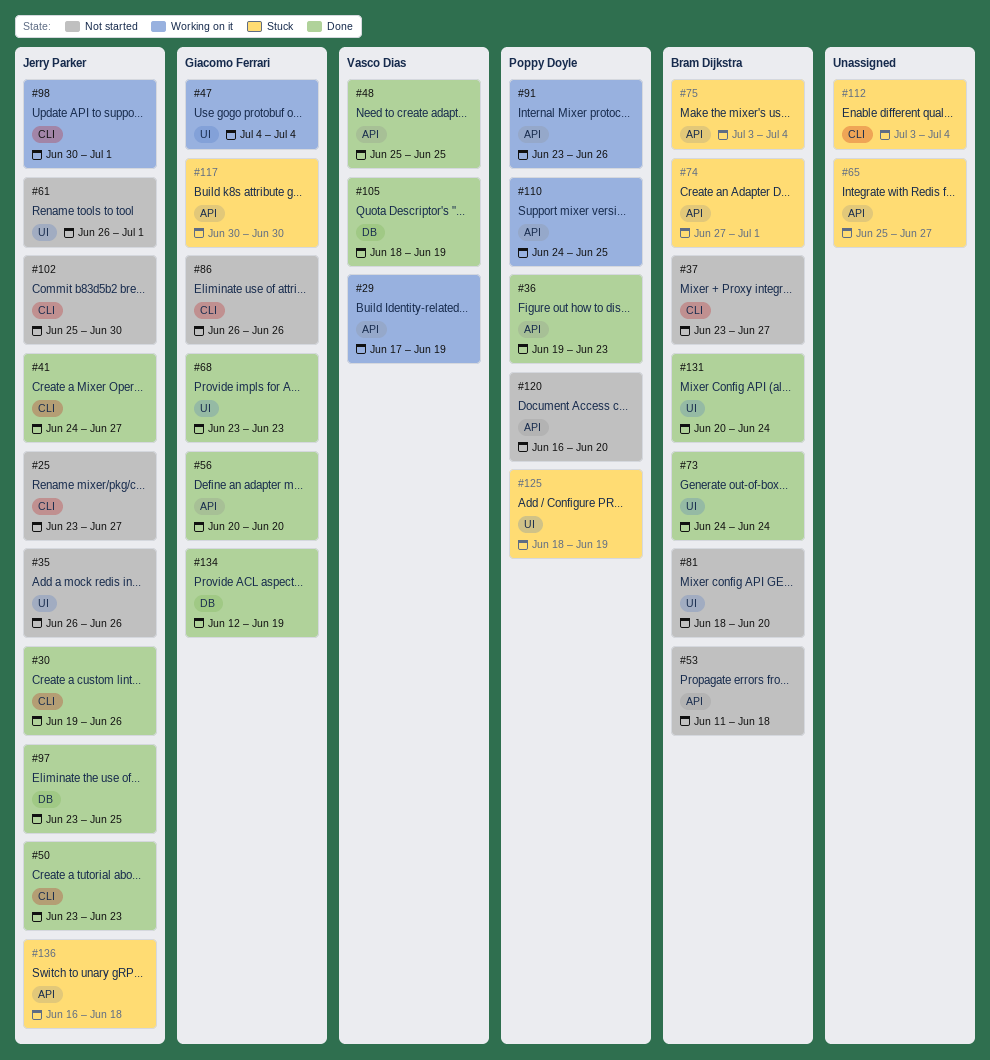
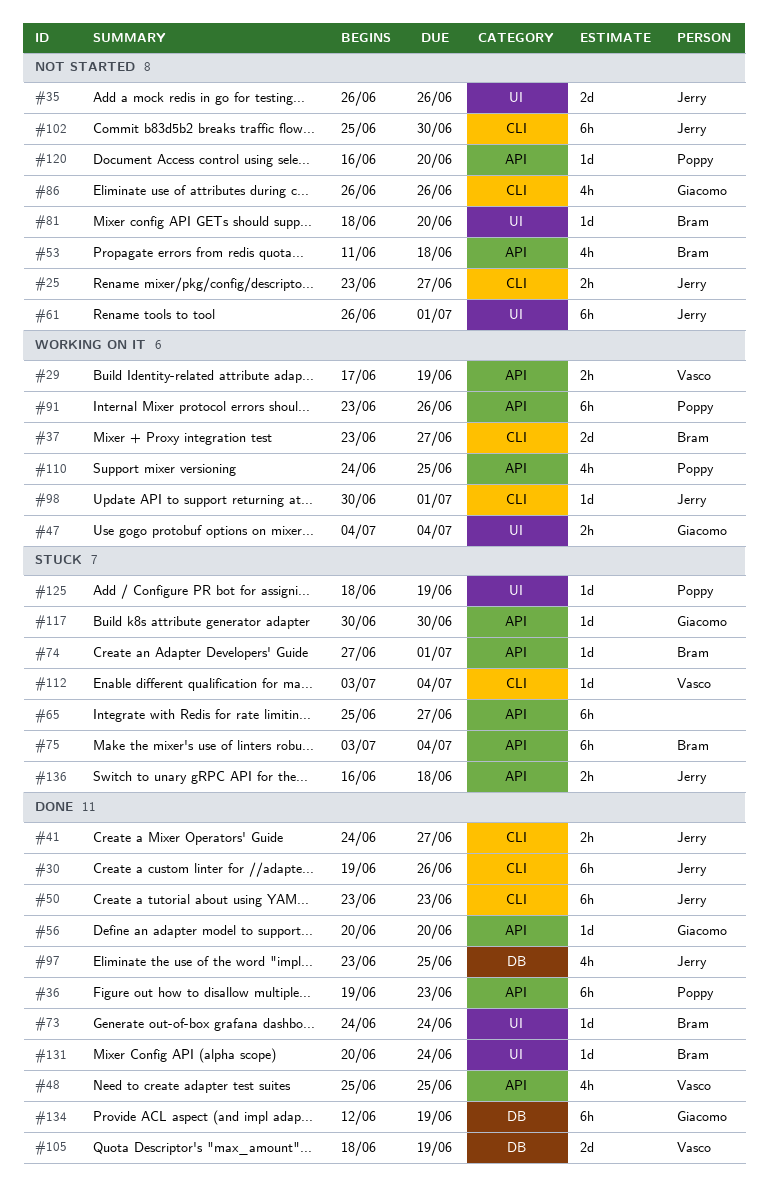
#37, status: Not started -> Working on it
#68: present -> none
#112, owner: none -> Vasco Dias

